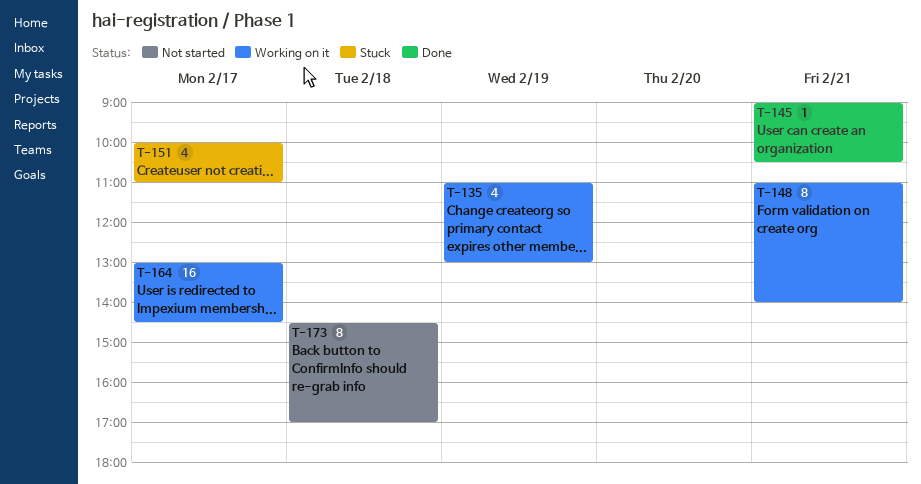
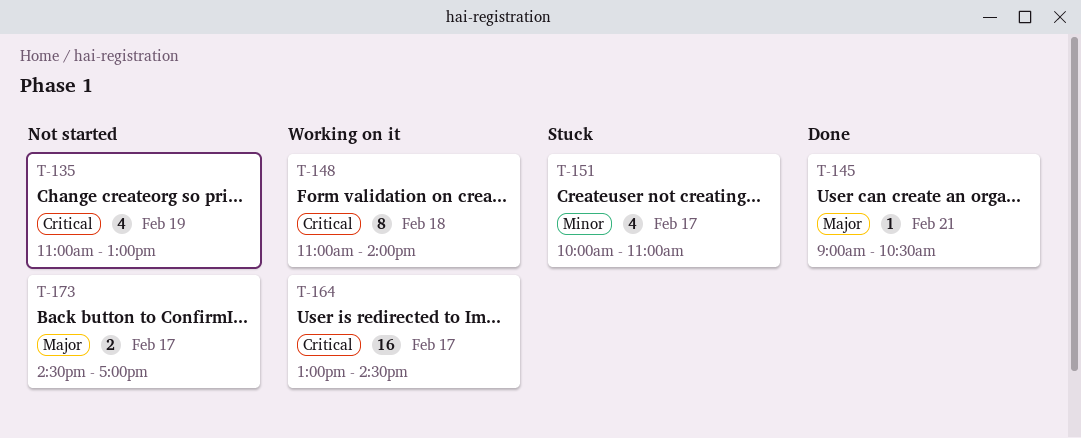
T-135, status: Working on it -> Not started
T-148, day: Feb 21 -> Feb 18
T-173, estimate: 8 -> 2
T-173, day: Feb 18 -> Feb 17

